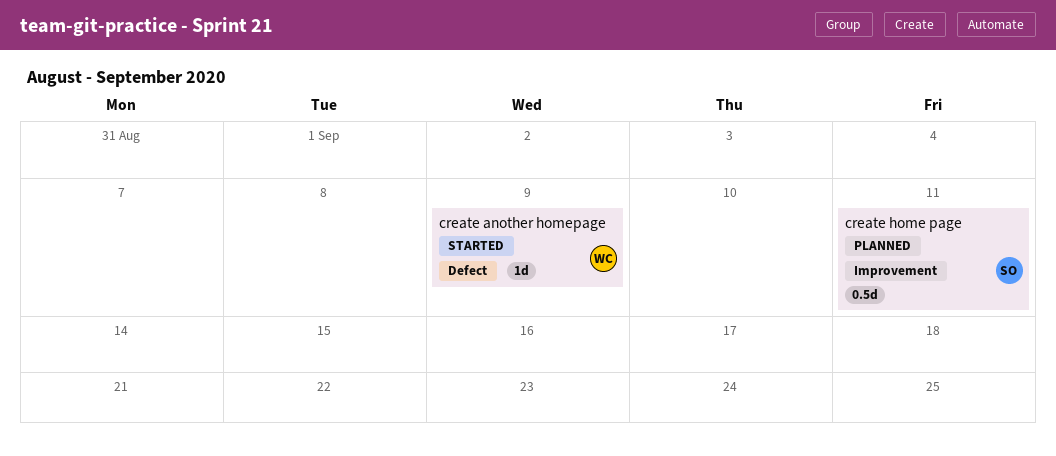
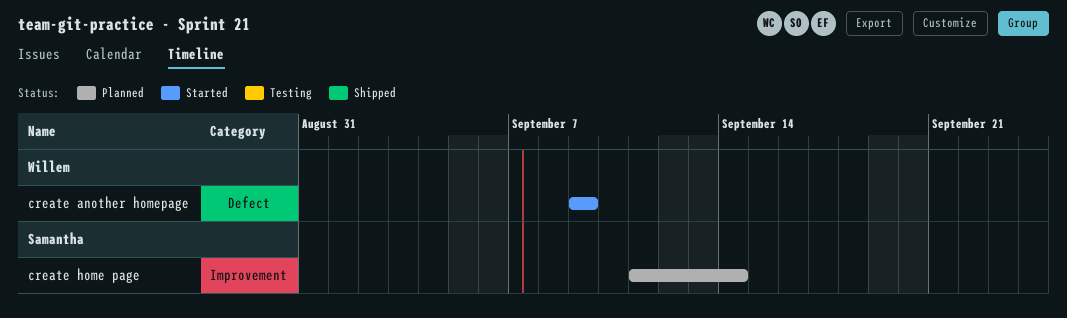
create home page, due: Sep 11 -> Sep 14

